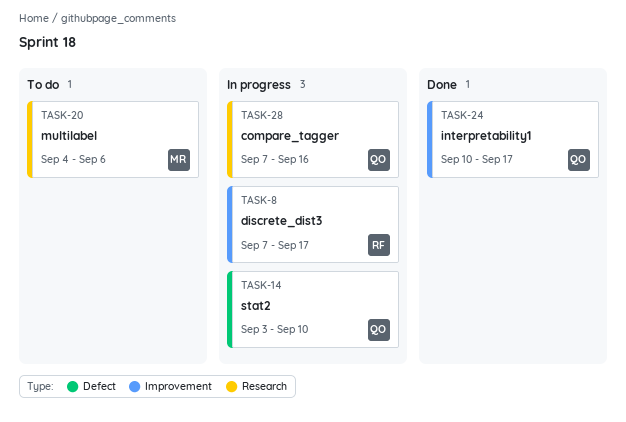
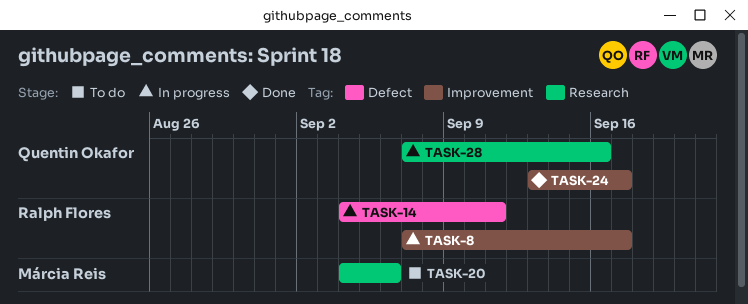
TASK-14, owner: Quentin Okafor -> Ralph Flores
TASK-14, start: Sep 3 -> Sep 4
TASK-14, due: Sep 10 -> Sep 11
TASK-24, start: Sep 10 -> Sep 13

